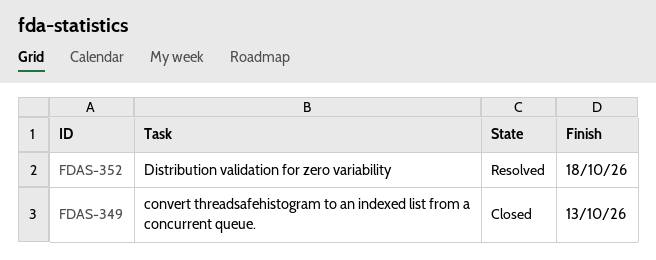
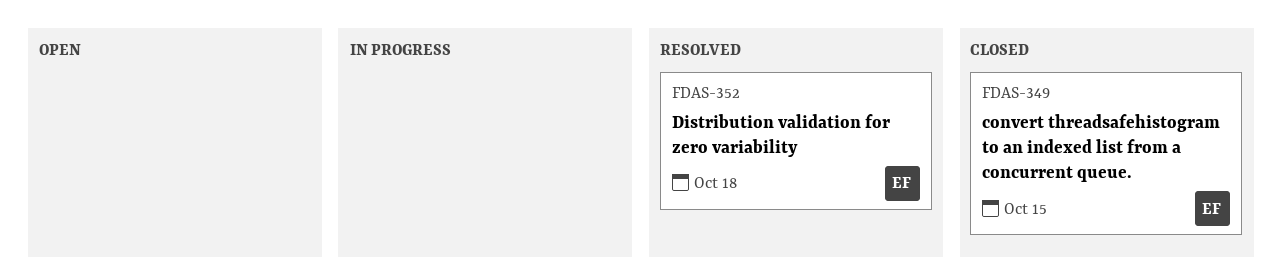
FDAS-349, due: Oct 13 -> Oct 15

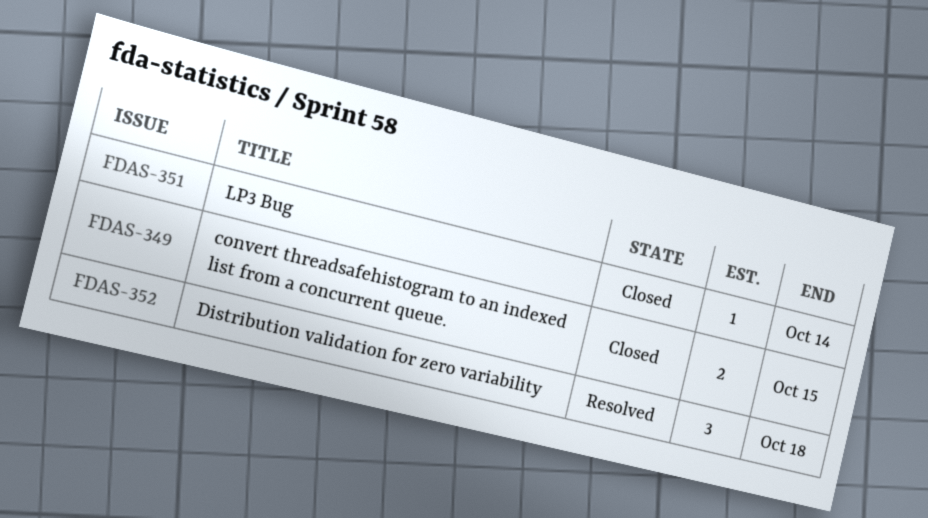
FDAS-351: none -> present

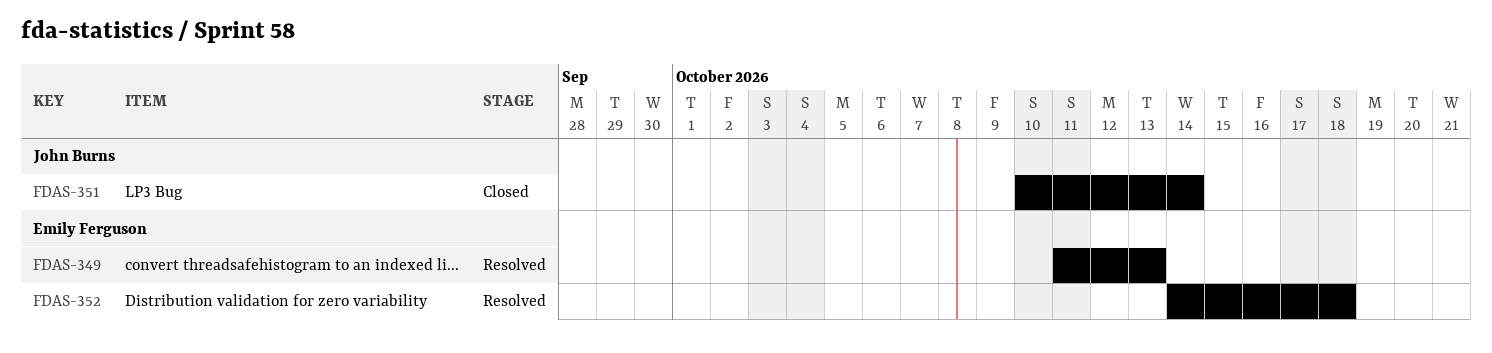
FDAS-349, status: Closed -> Resolved
FDAS-349, due: Oct 15 -> Oct 13

